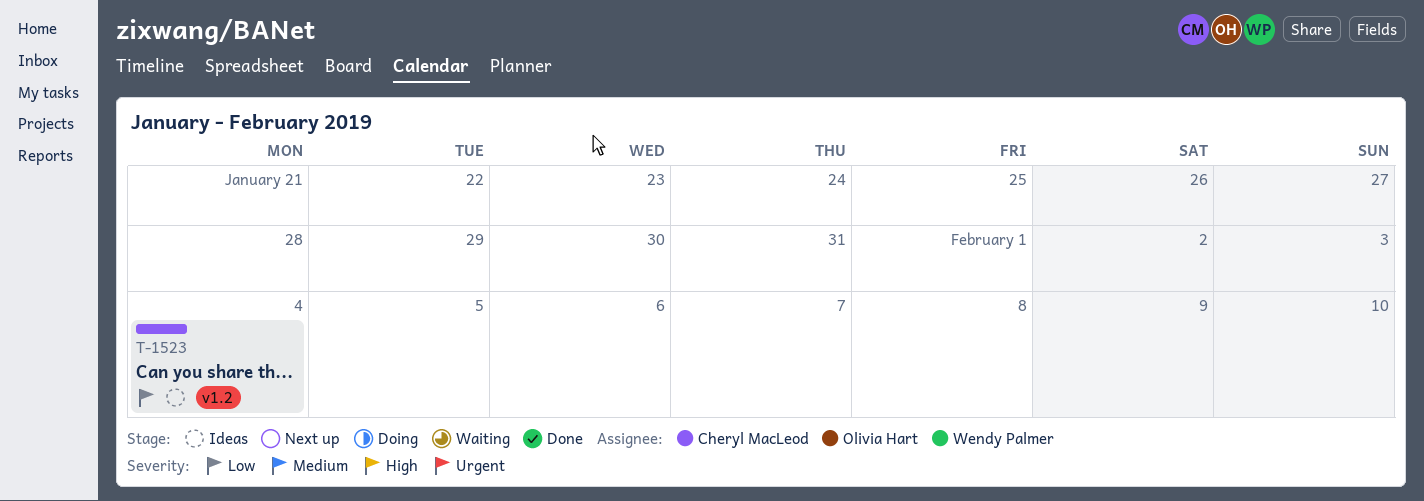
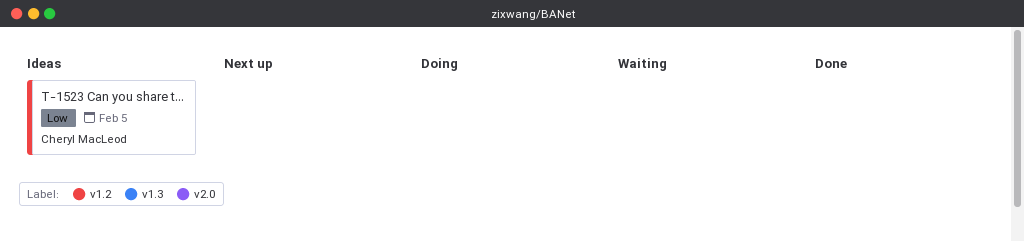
T-1523, due: Feb 4 -> Feb 5

